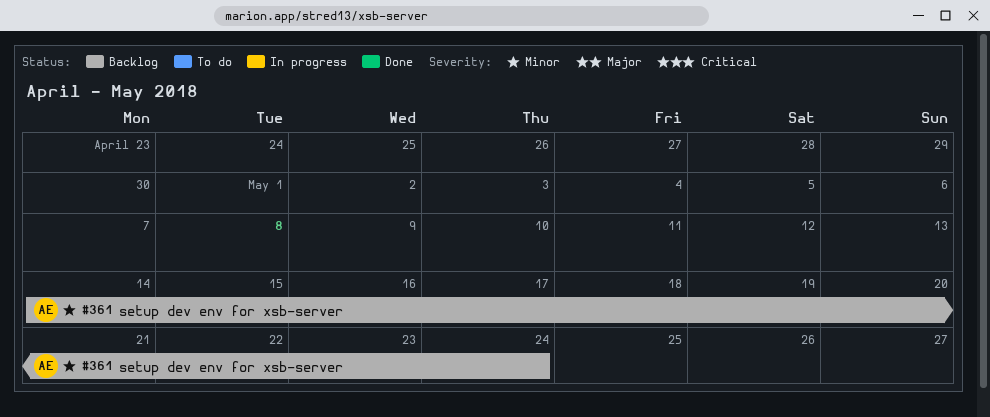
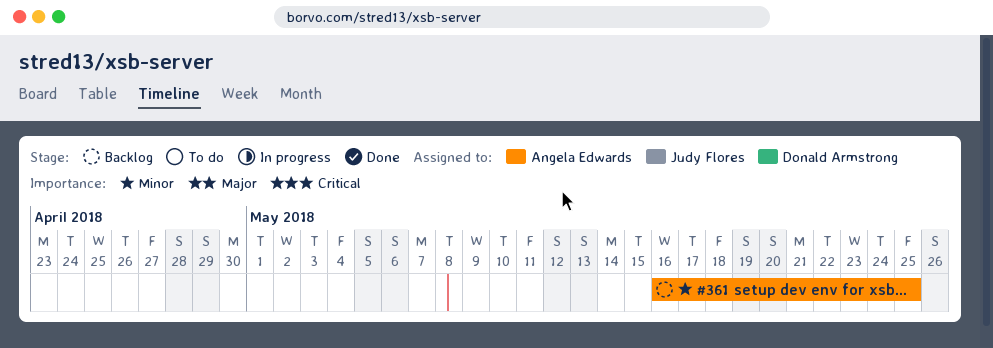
#361, start: May 14 -> May 16
#361, due: May 24 -> May 25

